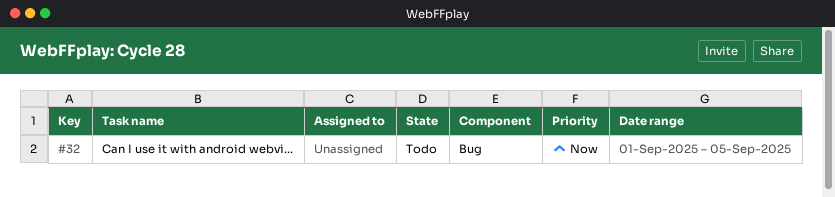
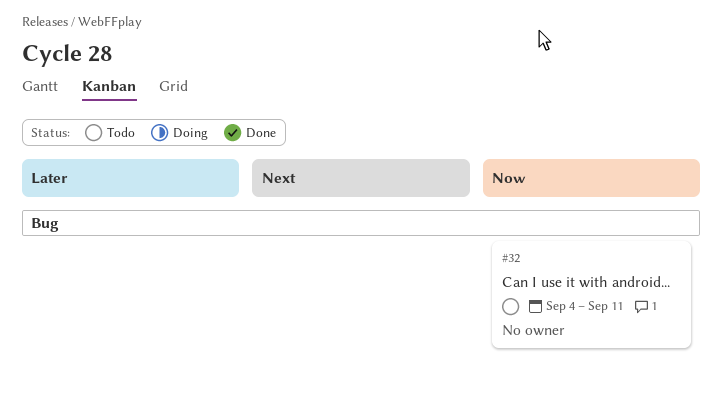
#32, start: Sep 1 -> Sep 4
#32, due: Sep 5 -> Sep 11

